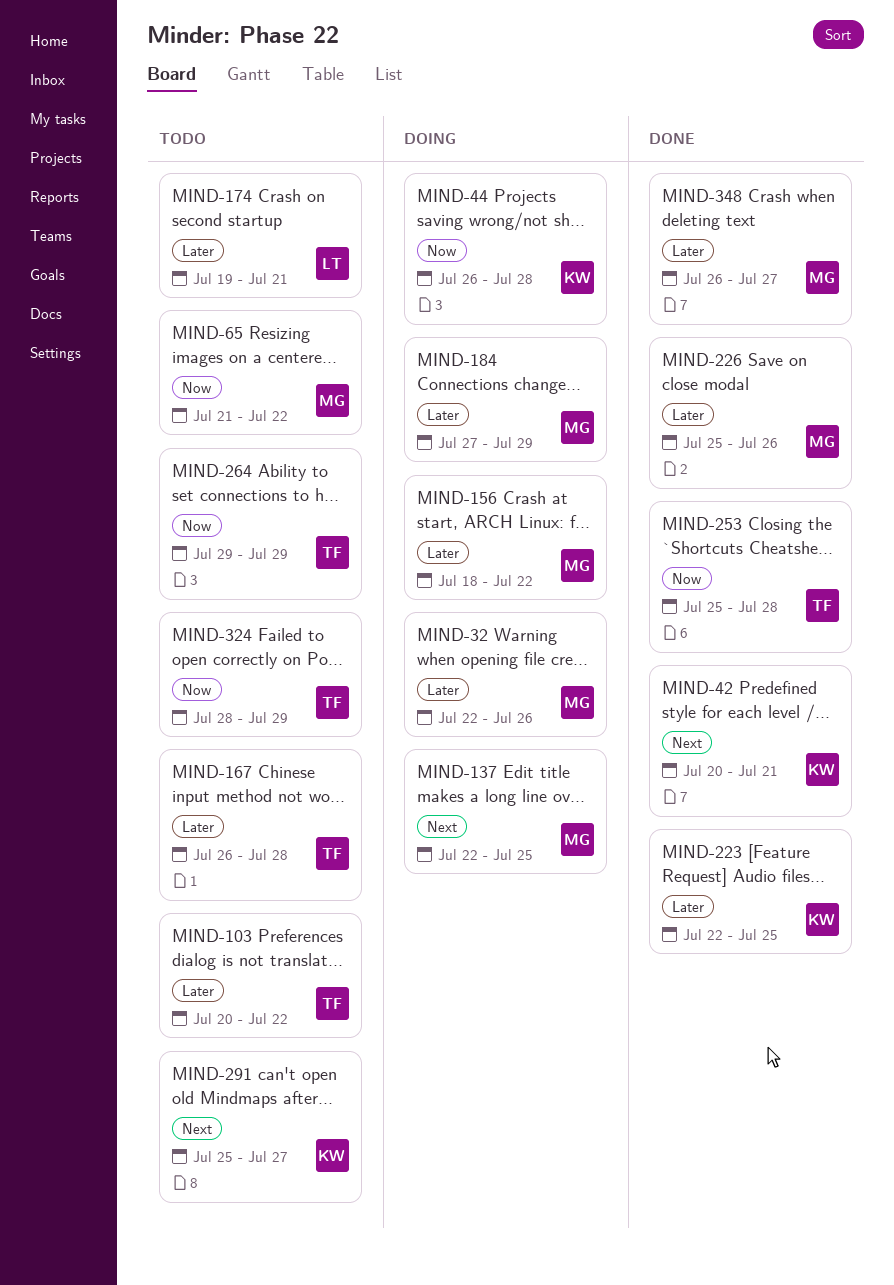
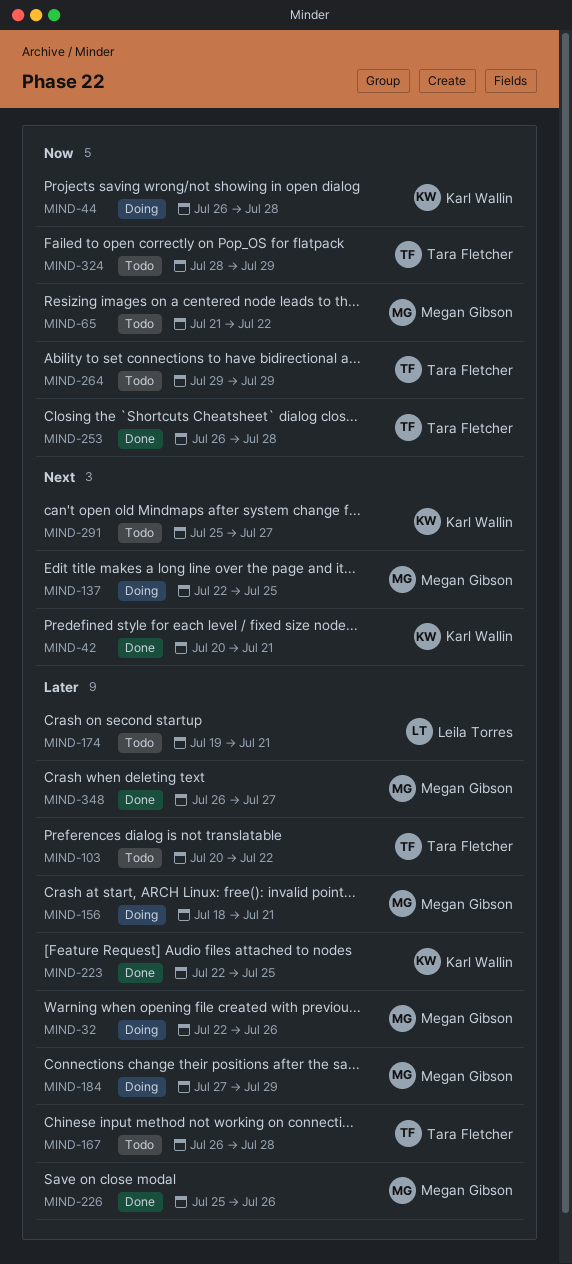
MIND-156, due: Jul 22 -> Jul 21
MIND-253, start: Jul 25 -> Jul 26

